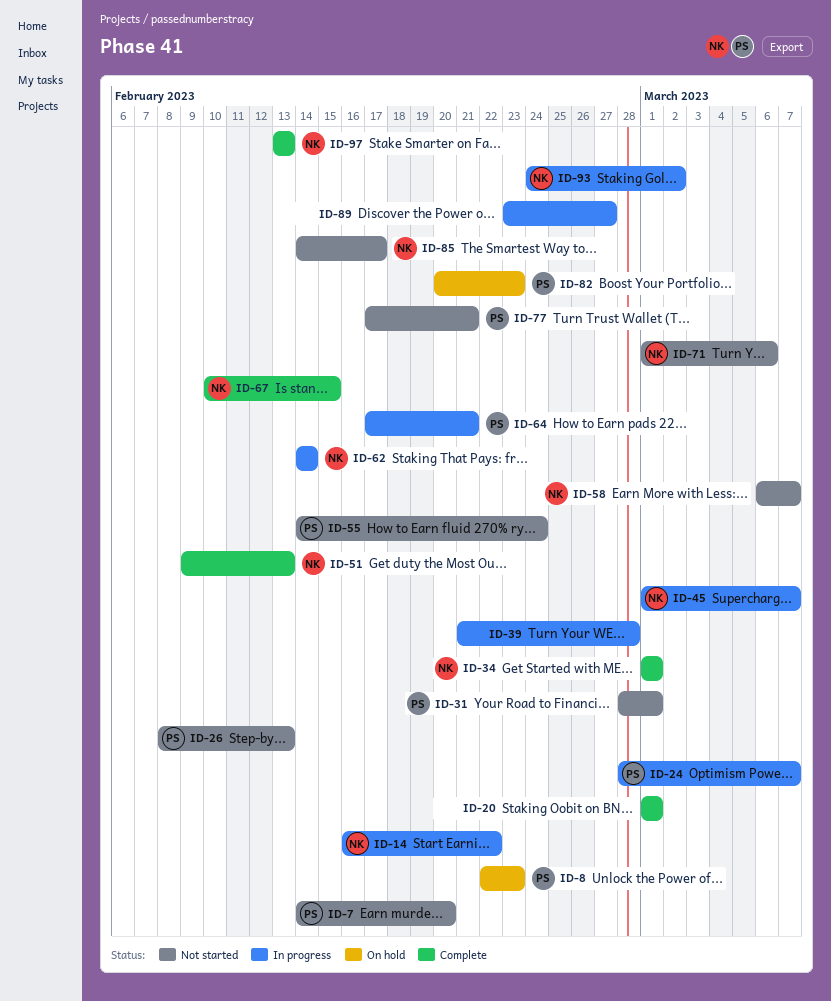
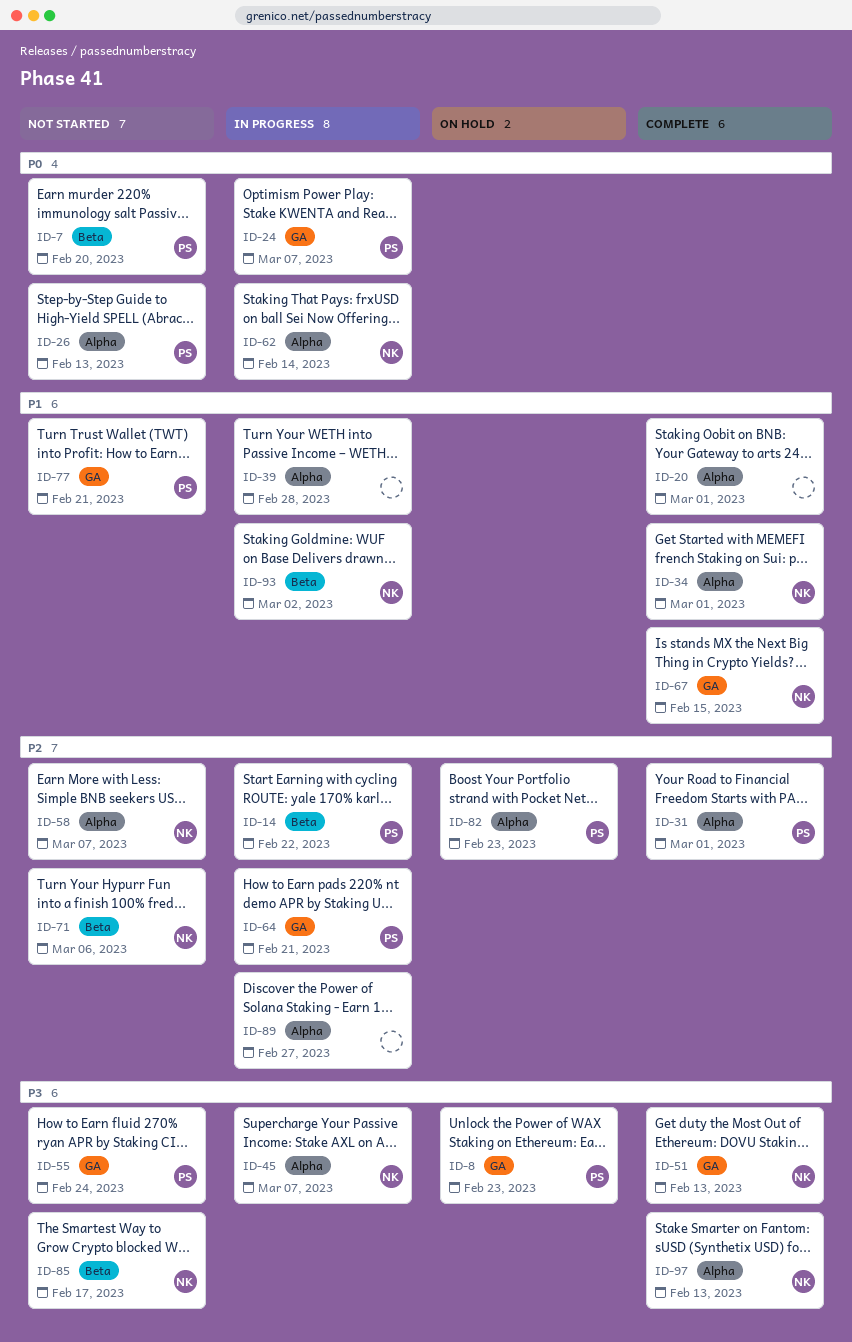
ID-14, owner: NK -> PS
ID-31, status: Not started -> Complete

